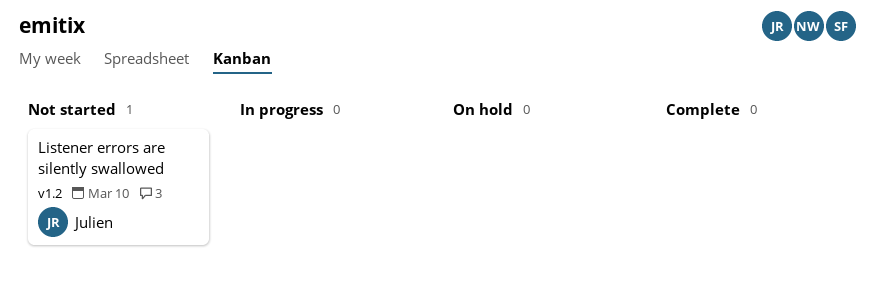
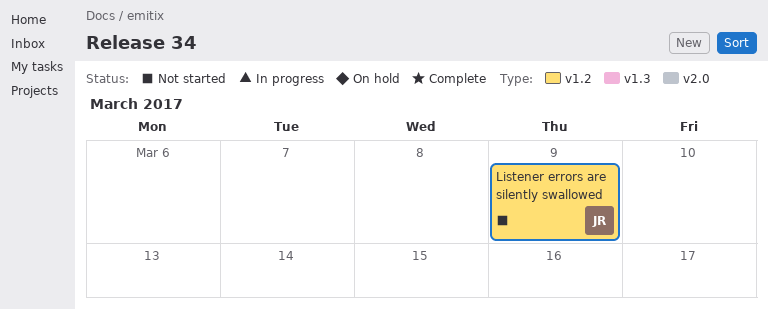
Listener errors are silently swallowed, due: Mar 10 -> Mar 9

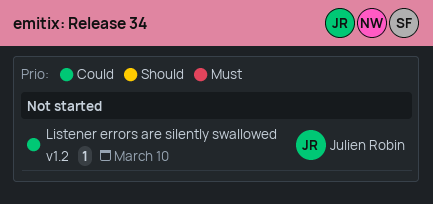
Listener errors are silently swallowed, due: Mar 9 -> Mar 10

